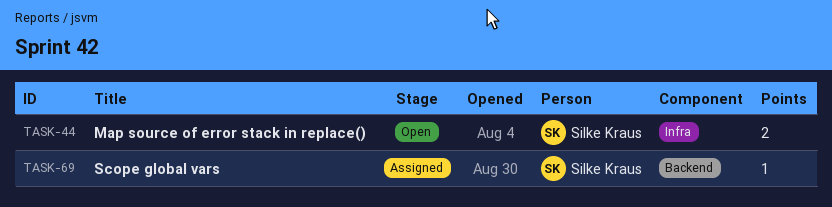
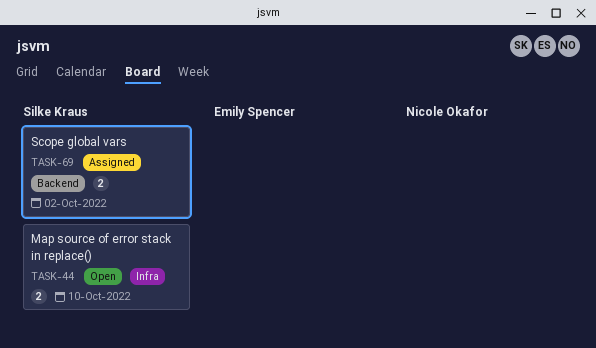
TASK-69, estimate: 1 -> 2

